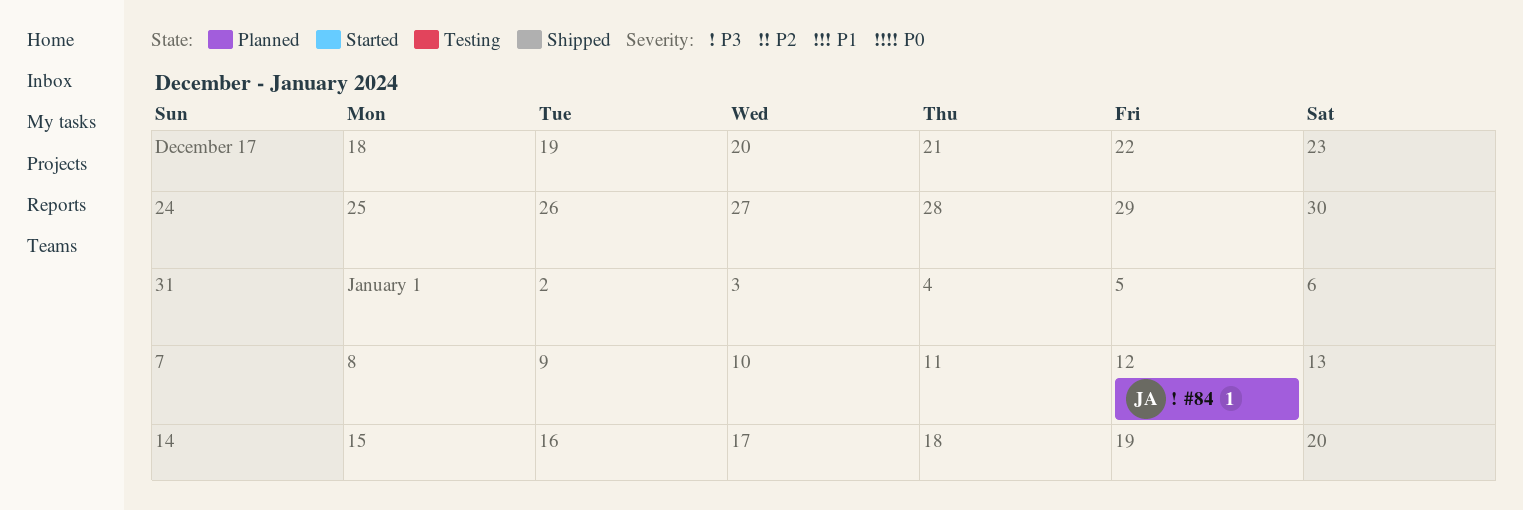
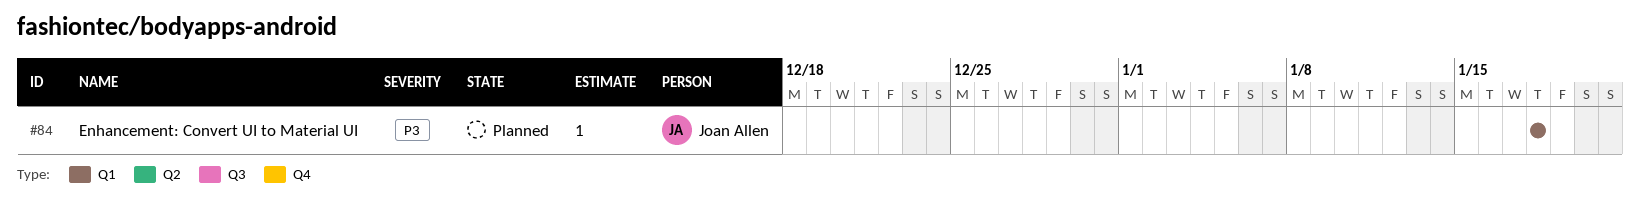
#84, start: Jan 12 -> Jan 18
#84, due: Jan 12 -> Jan 18

